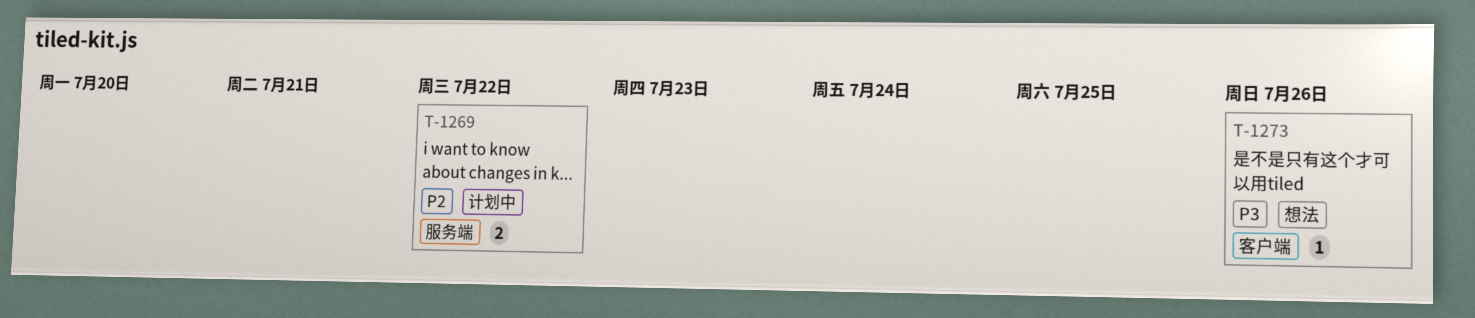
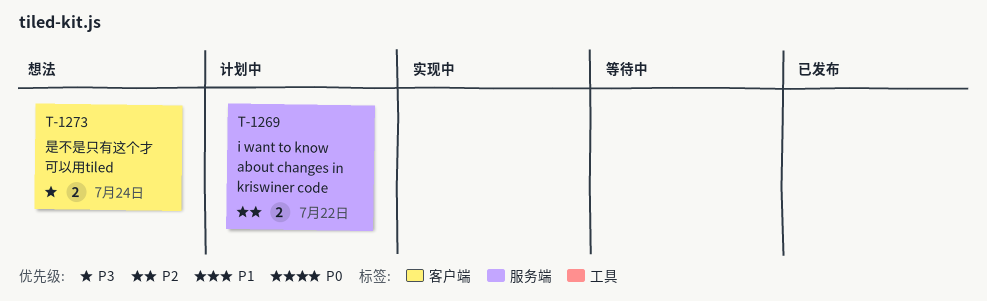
T-1273, estimate: 1 -> 2
T-1273, due: Jul 26 -> Jul 24

